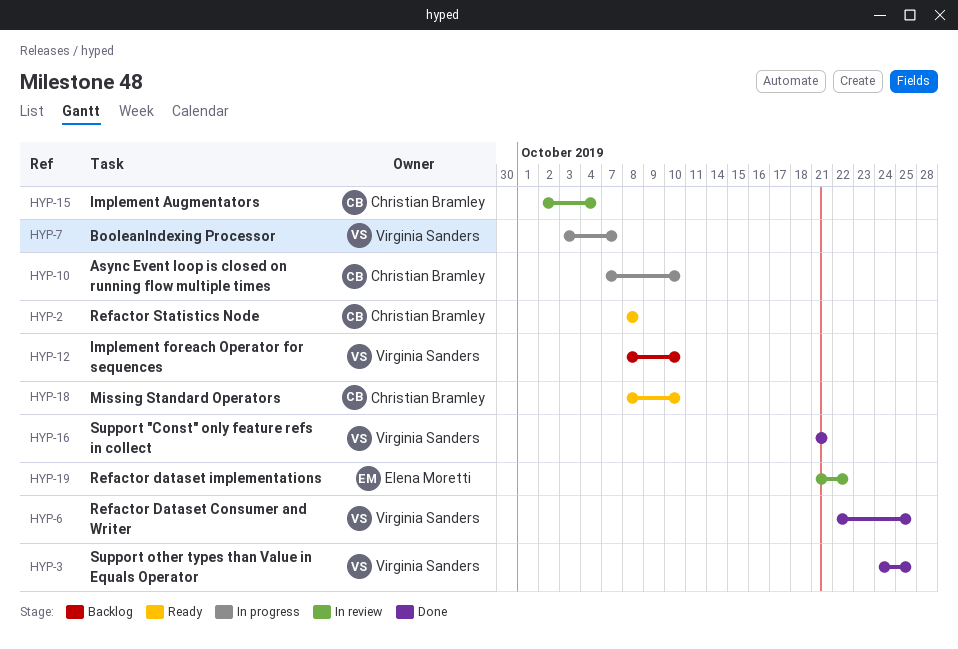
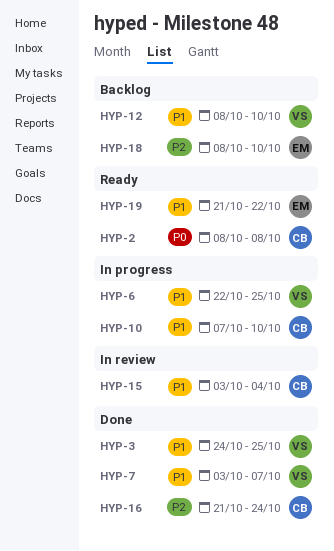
HYP-6, status: Done -> In progress
HYP-7, status: In progress -> Done
HYP-15, start: Oct 2 -> Oct 3
HYP-16, owner: Virginia Sanders -> Christian Bramley
HYP-16, due: Oct 21 -> Oct 24
HYP-18, status: Ready -> Backlog
HYP-18, owner: Christian Bramley -> Elena Moretti
HYP-19, status: In review -> Ready

